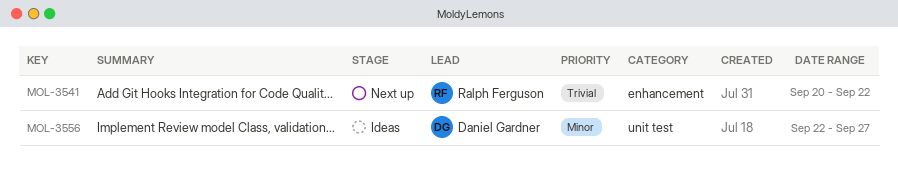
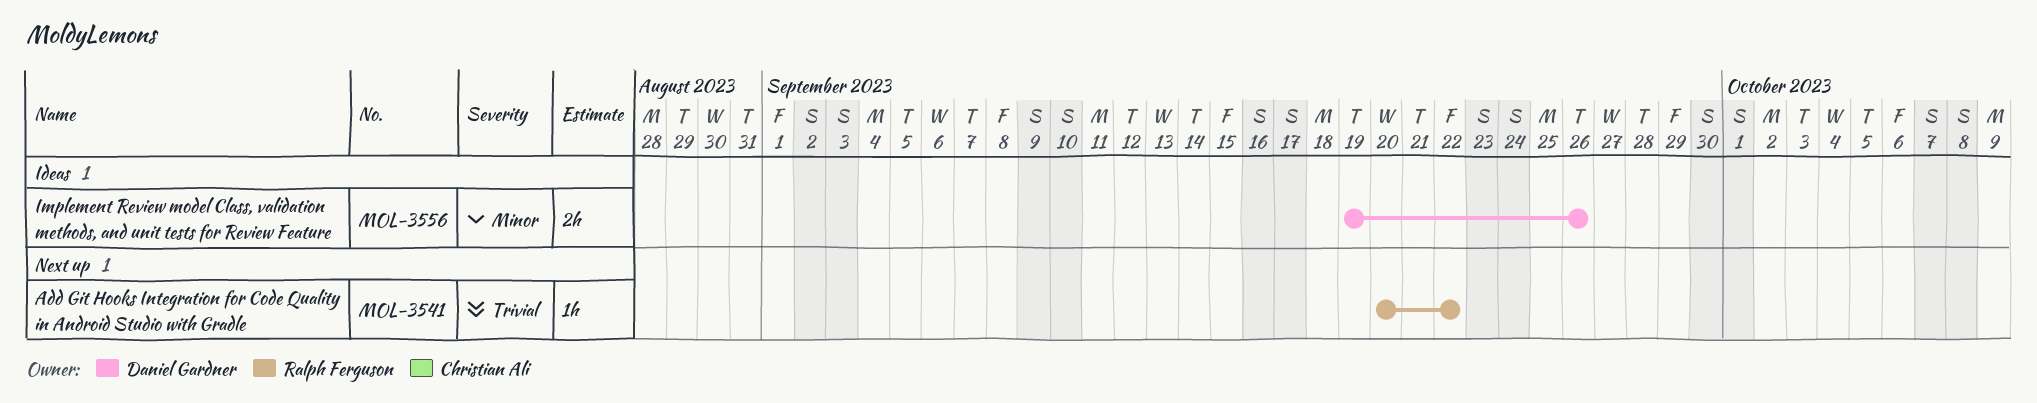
MOL-3556, start: Sep 22 -> Sep 19
MOL-3556, due: Sep 27 -> Sep 26

